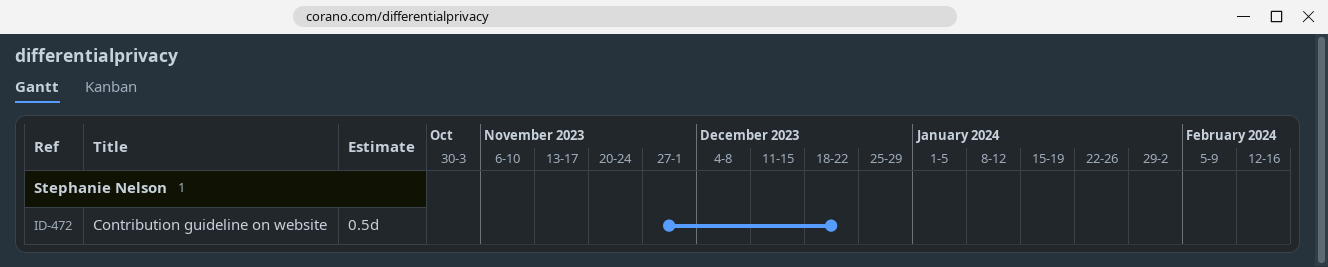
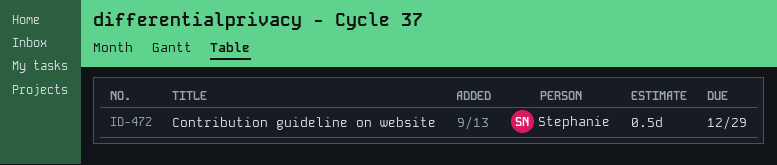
ID-472, due: Dec 22 -> Dec 29

